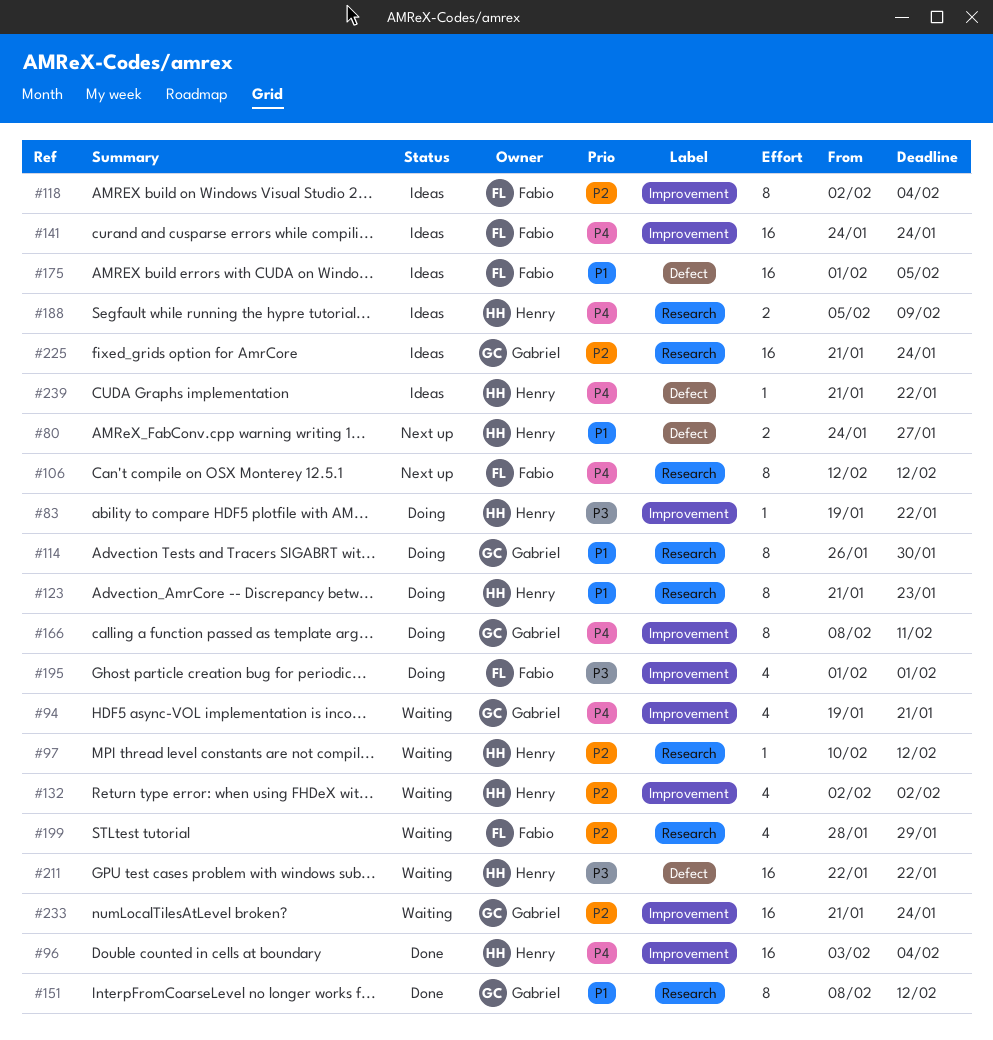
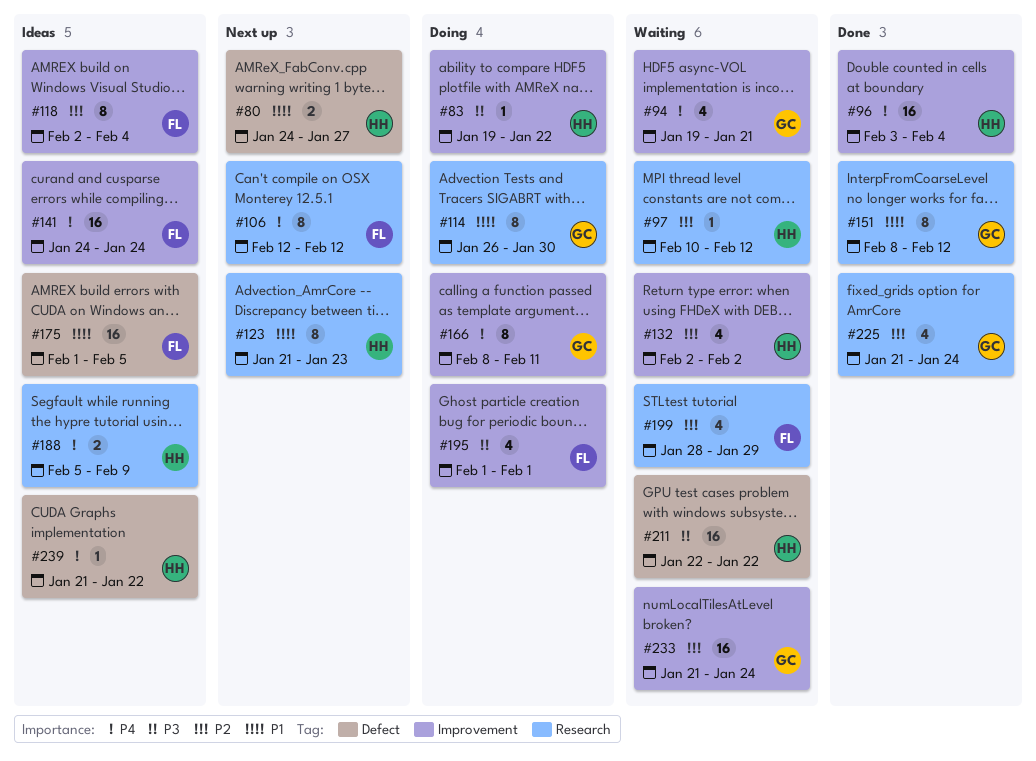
#123, status: Doing -> Next up
#225, status: Ideas -> Done
#225, estimate: 16 -> 4

